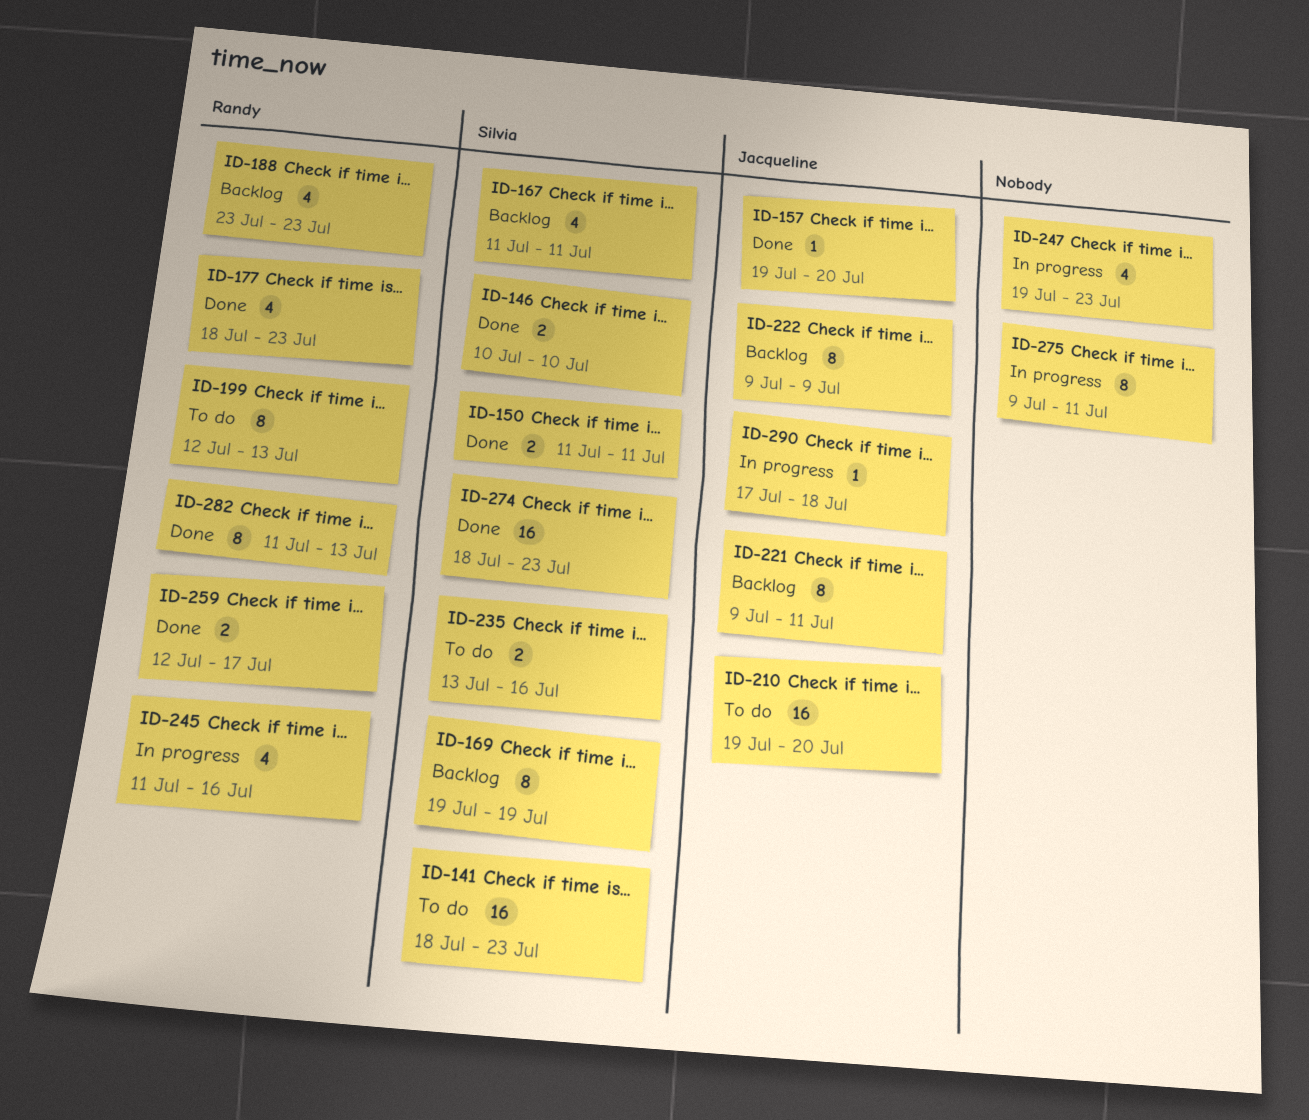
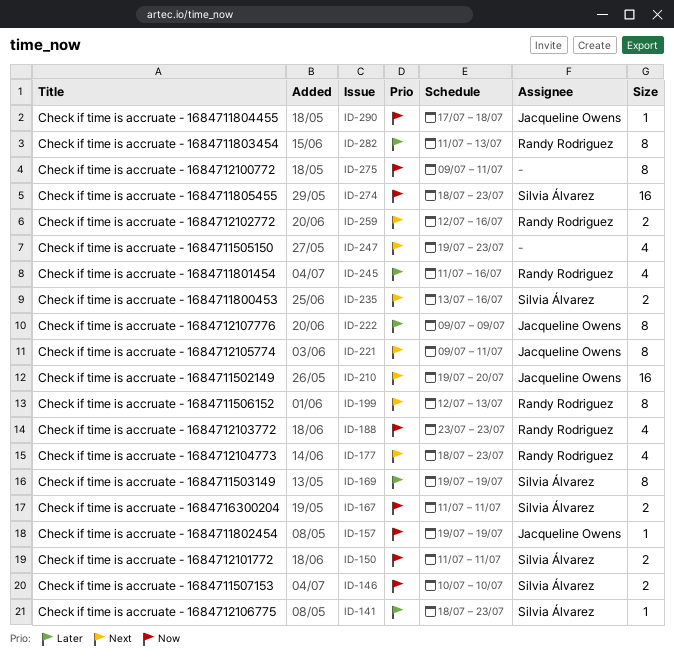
ID-141, estimate: 16 -> 1
ID-157, due: Jul 20 -> Jul 19
ID-167, estimate: 4 -> 2
ID-259, due: Jul 17 -> Jul 16

